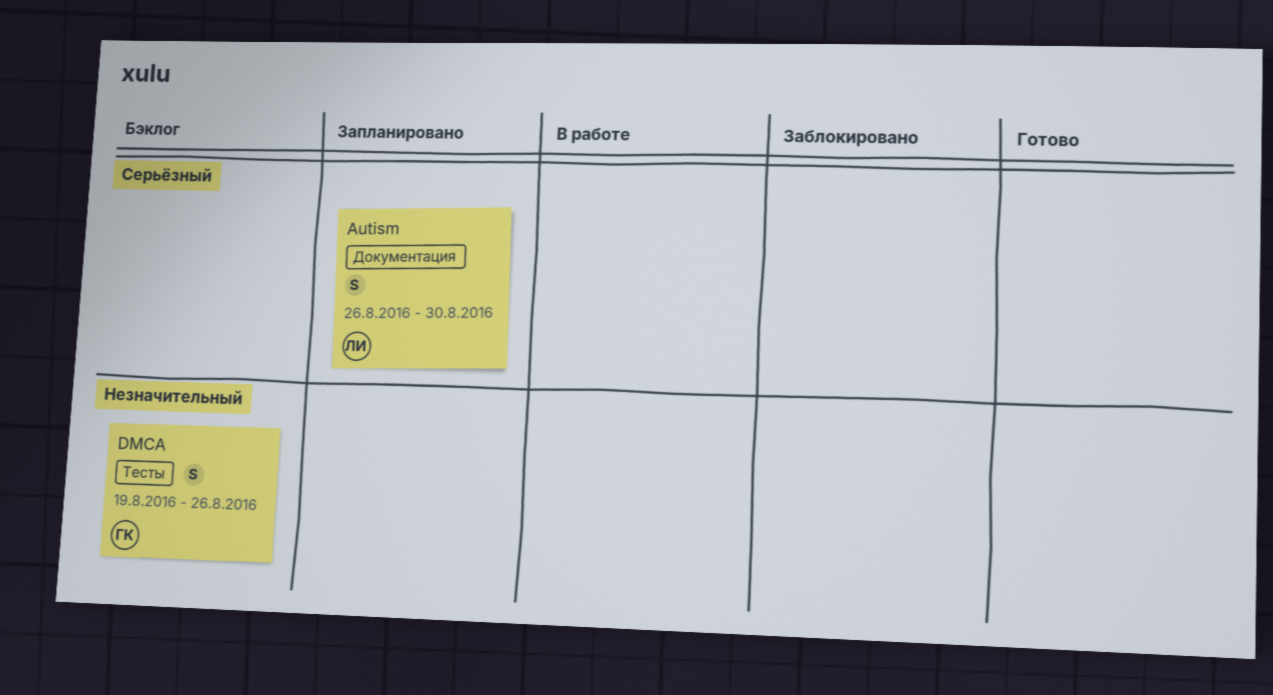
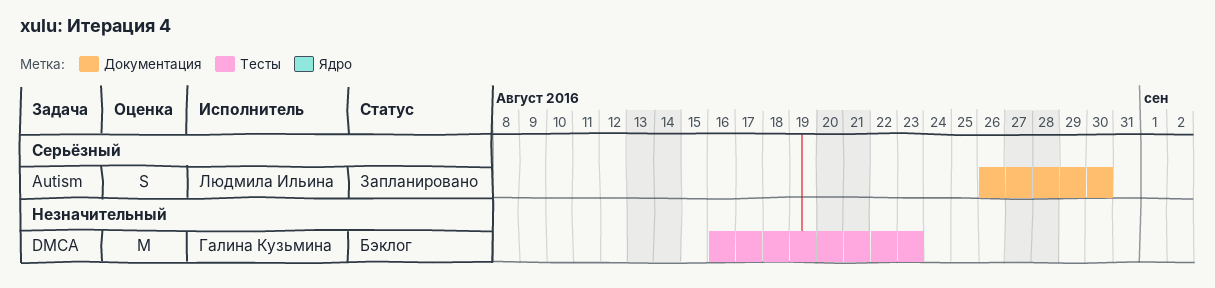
DMCA, estimate: S -> M
DMCA, start: Aug 19 -> Aug 16
DMCA, due: Aug 26 -> Aug 23

